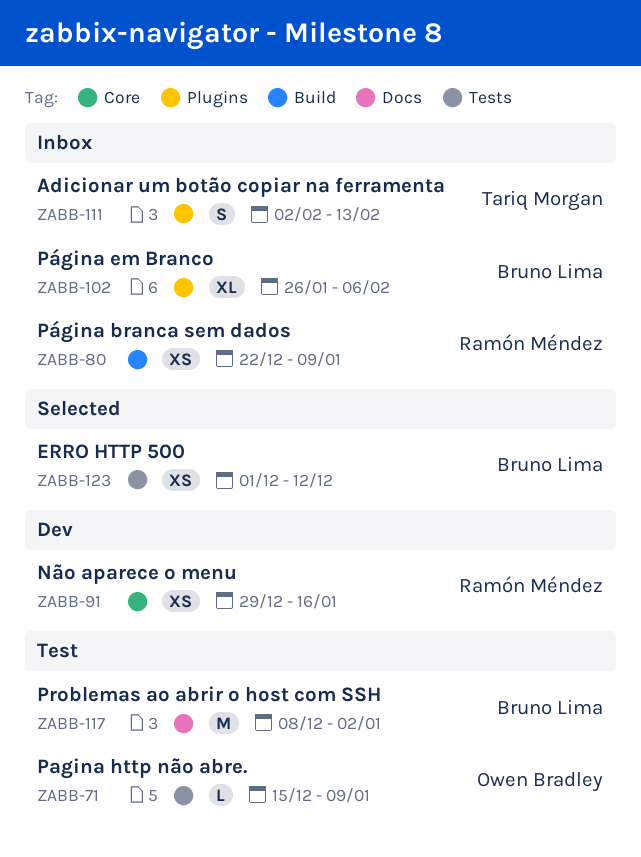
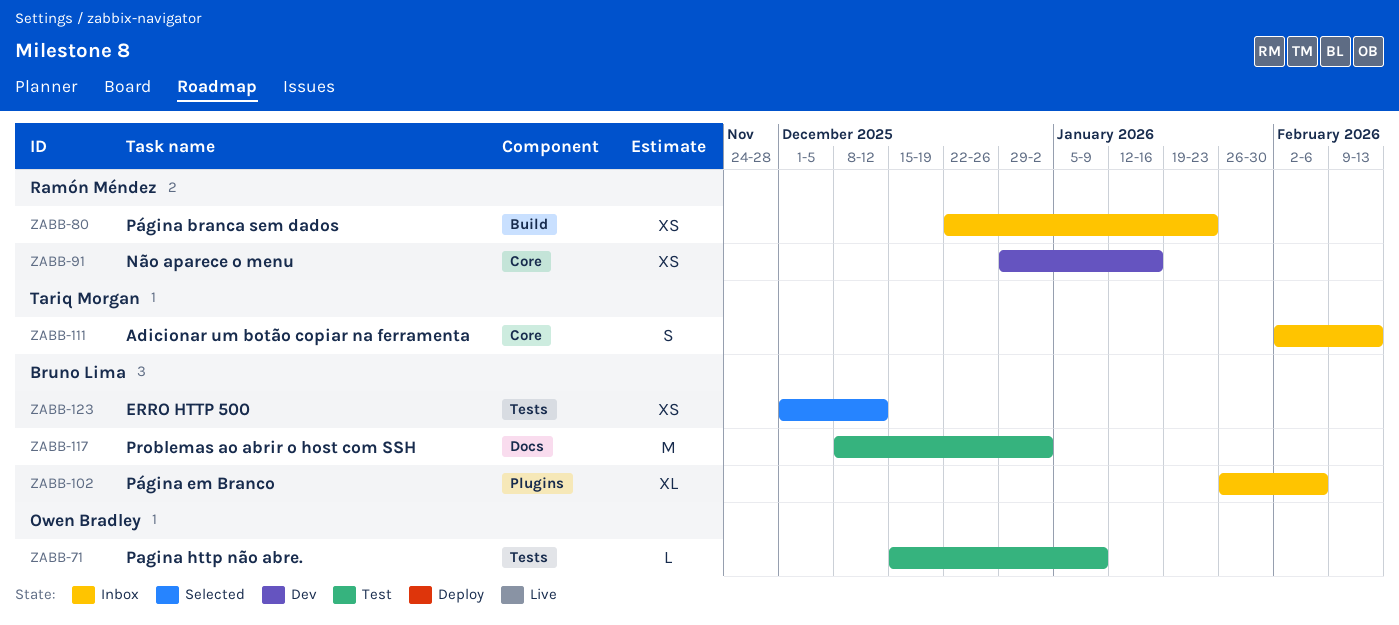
ZABB-80, due: Jan 9 -> Jan 23
ZABB-111, label: Plugins -> Core

